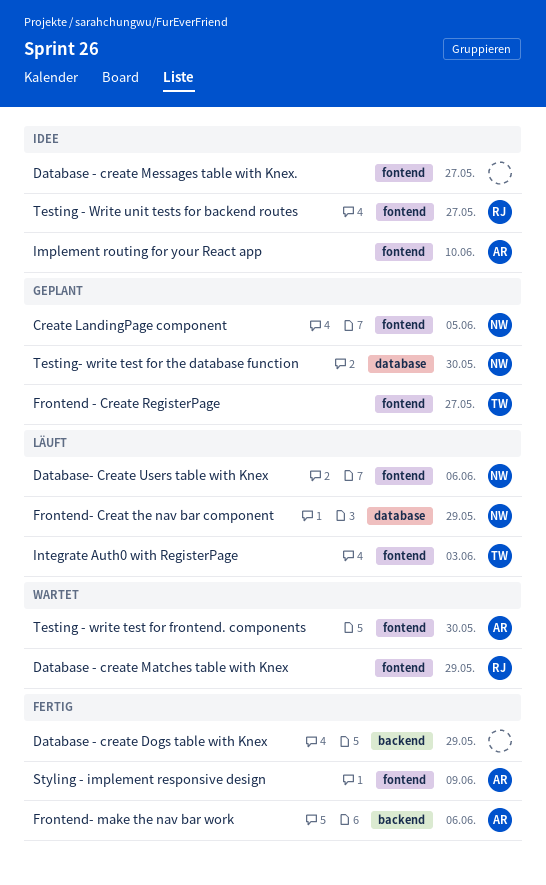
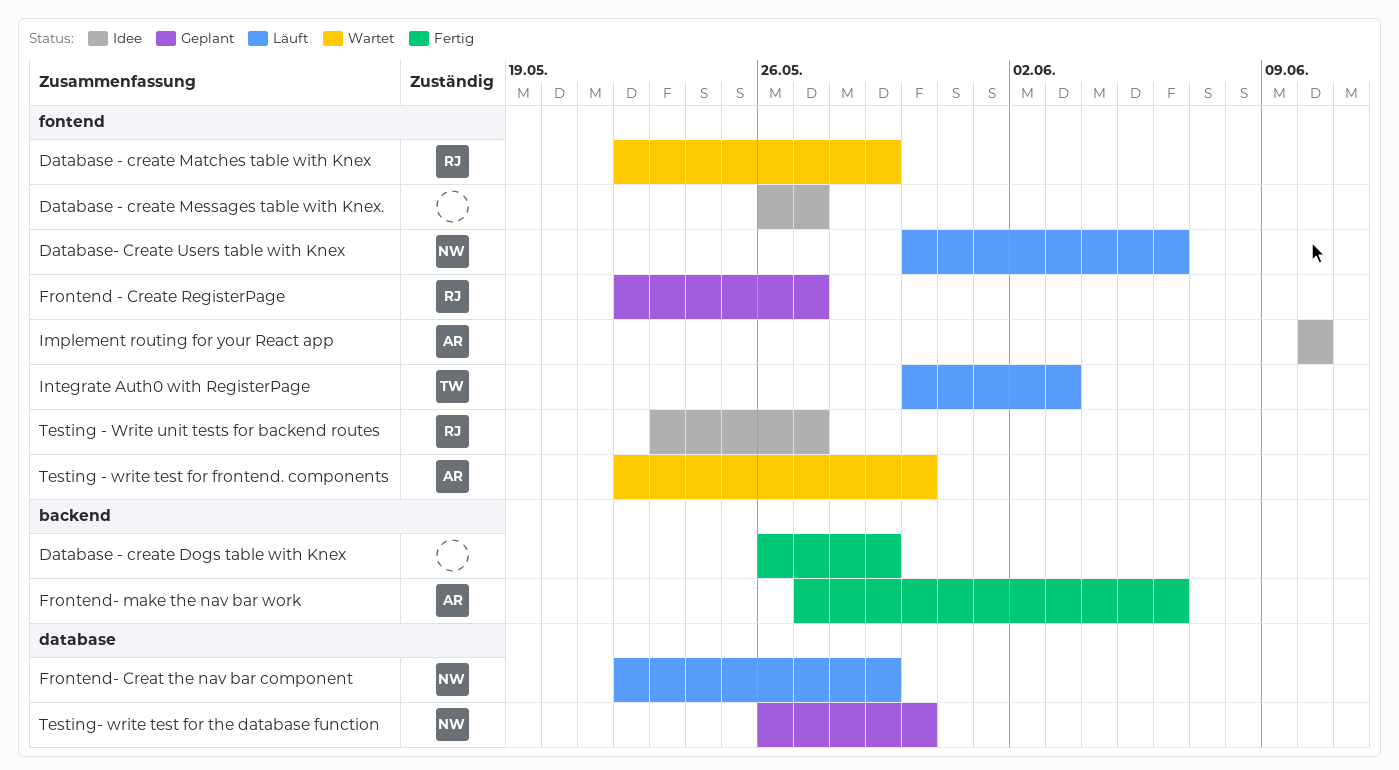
Create LandingPage component: present -> none
Frontend - Create RegisterPage, owner: TW -> RJ
Styling - implement responsive design: present -> none

